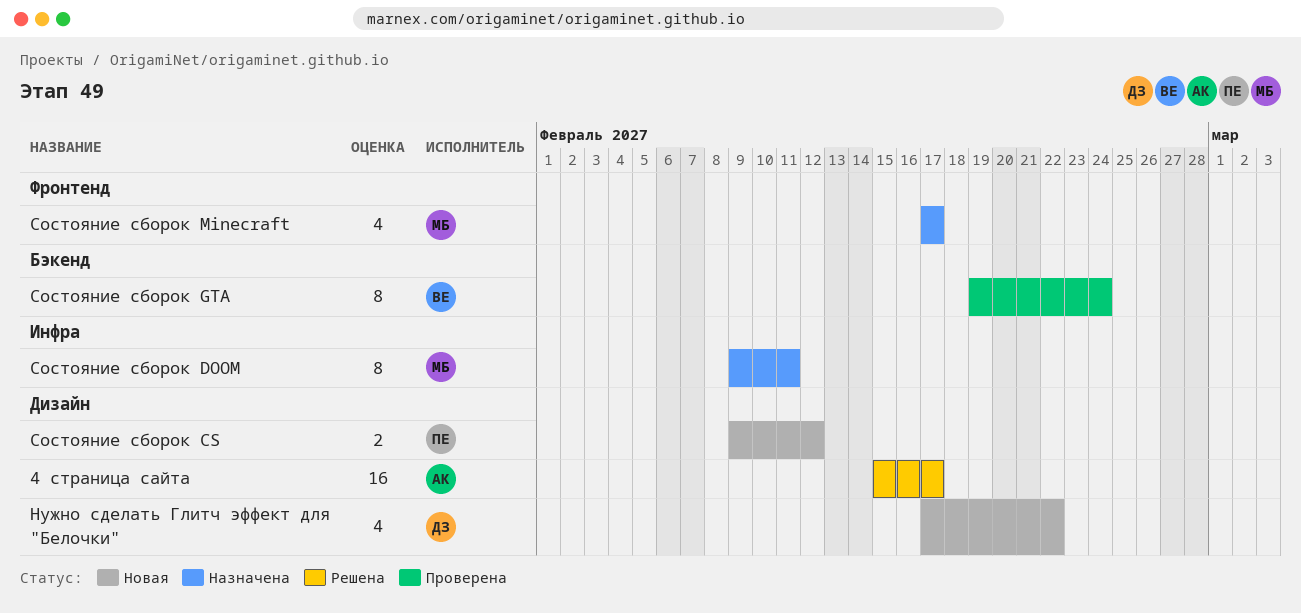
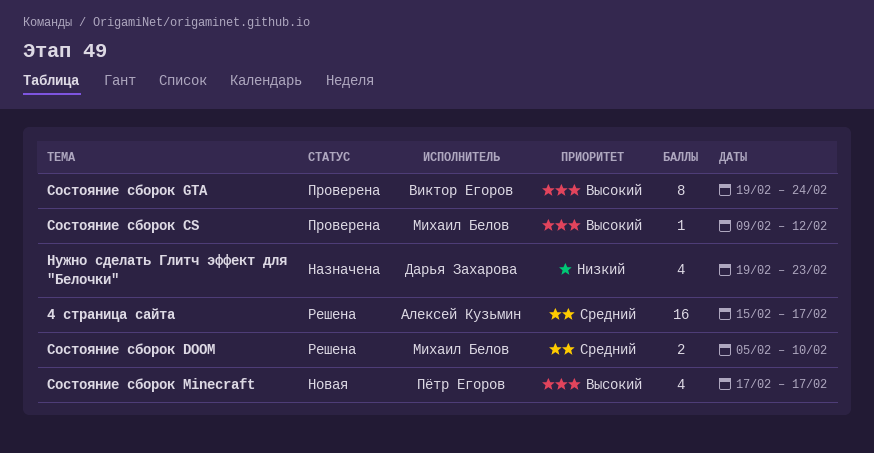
Нужно сделать Глитч эффект для "Белочки", status: Новая -> Назначена
Нужно сделать Глитч эффект для "Белочки", start: Feb 17 -> Feb 19
Нужно сделать Глитч эффект для "Белочки", due: Feb 22 -> Feb 23
Состояние сборок CS, status: Новая -> Проверена
Состояние сборок CS, owner: Пётр Егоров -> Михаил Белов
Состояние сборок CS, estimate: 2 -> 1
Состояние сборок DOOM, status: Назначена -> Решена
Состояние сборок DOOM, estimate: 8 -> 2
Состояние сборок DOOM, start: Feb 9 -> Feb 5
Состояние сборок DOOM, due: Feb 11 -> Feb 10
Состояние сборок Minecraft, status: Назначена -> Новая
Состояние сборок Minecraft, owner: Михаил Белов -> Пётр Егоров

